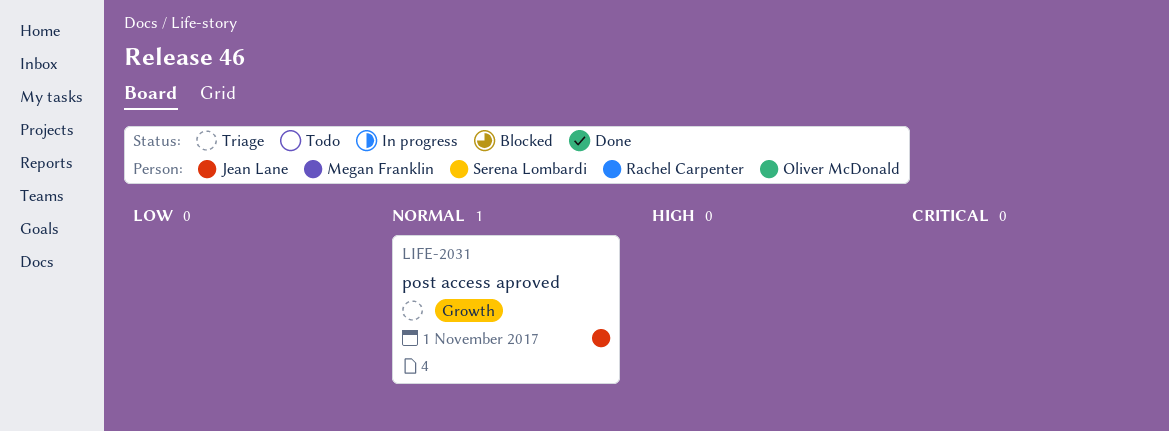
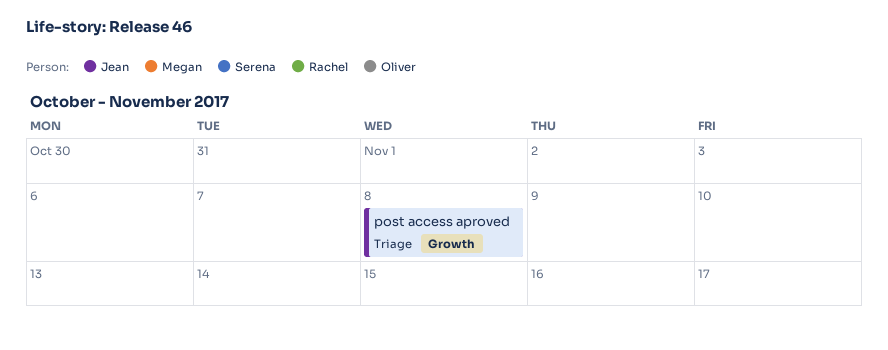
post access aproved, due: Nov 1 -> Nov 8

